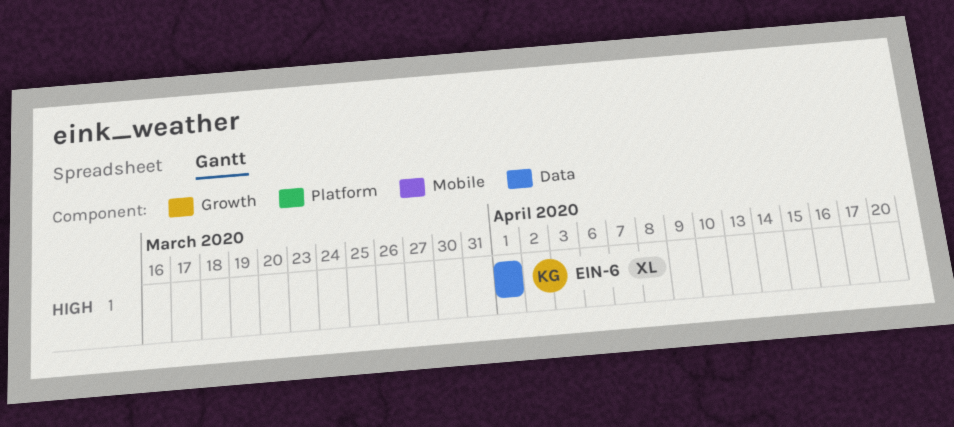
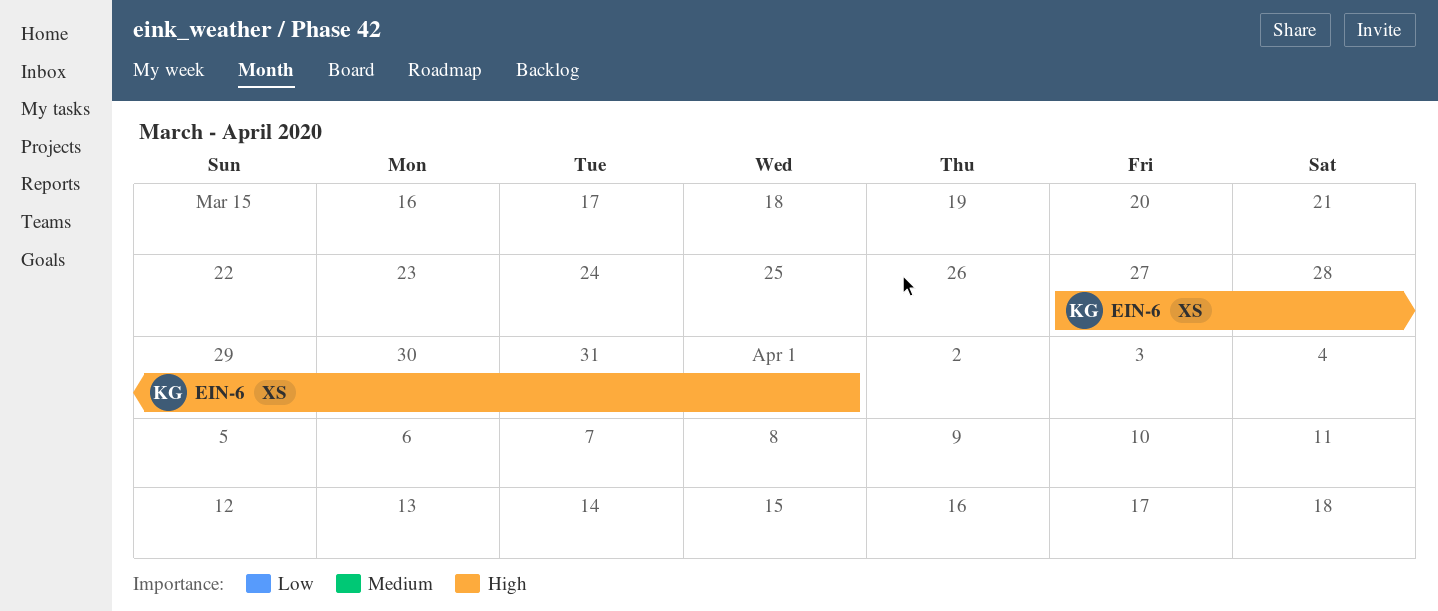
EIN-6, estimate: XL -> XS
EIN-6, start: Apr 1 -> Mar 27

